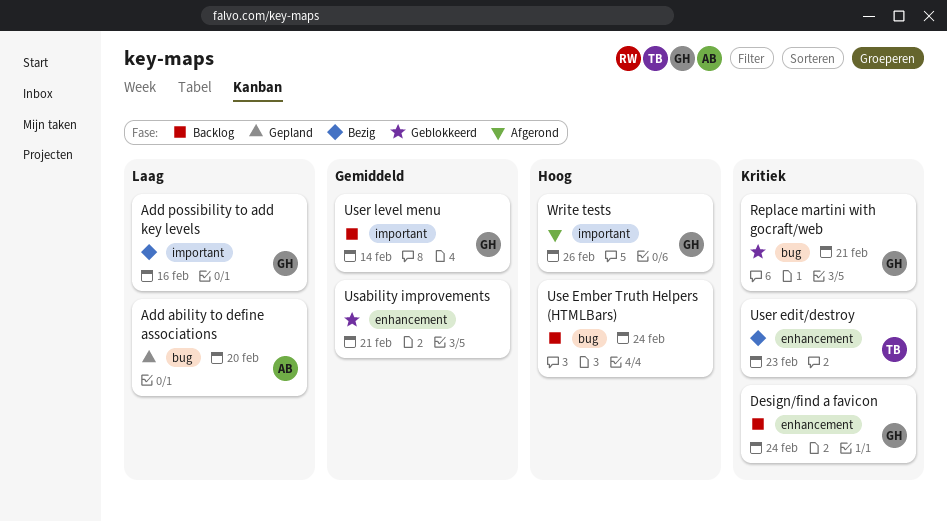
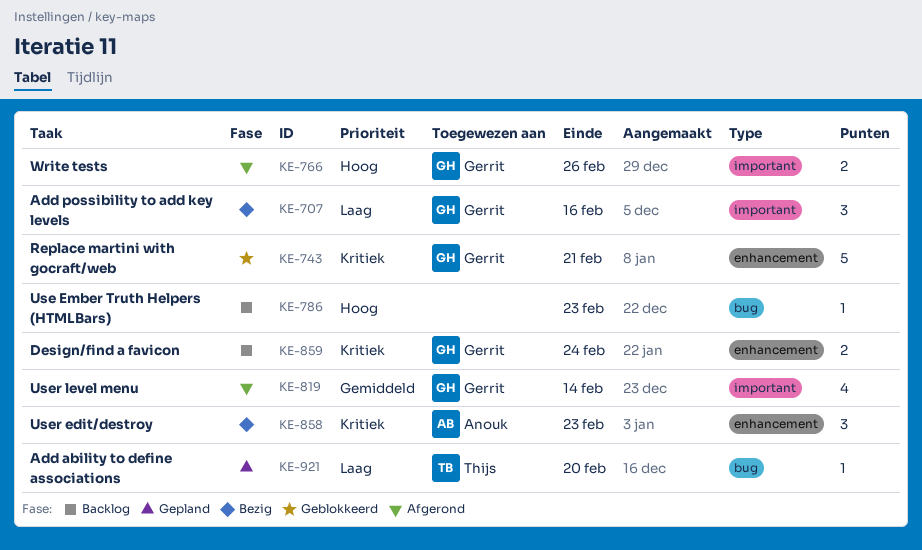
Add ability to define associations, owner: Anouk -> Thijs
Replace martini with gocraft/web, label: bug -> enhancement
Usability improvements: present -> none
Use Ember Truth Helpers (HTMLBars), due: Feb 24 -> Feb 23
User edit/destroy, owner: Thijs -> Anouk
User level menu, status: Backlog -> Afgerond

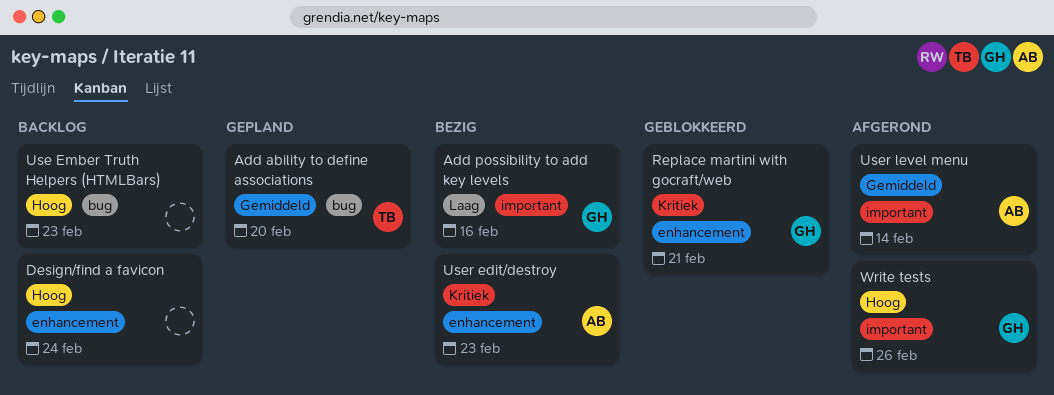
Add ability to define associations, priority: Laag -> Gemiddeld
Design/find a favicon, owner: Gerrit -> none
Design/find a favicon, priority: Kritiek -> Hoog
User level menu, owner: Gerrit -> Anouk

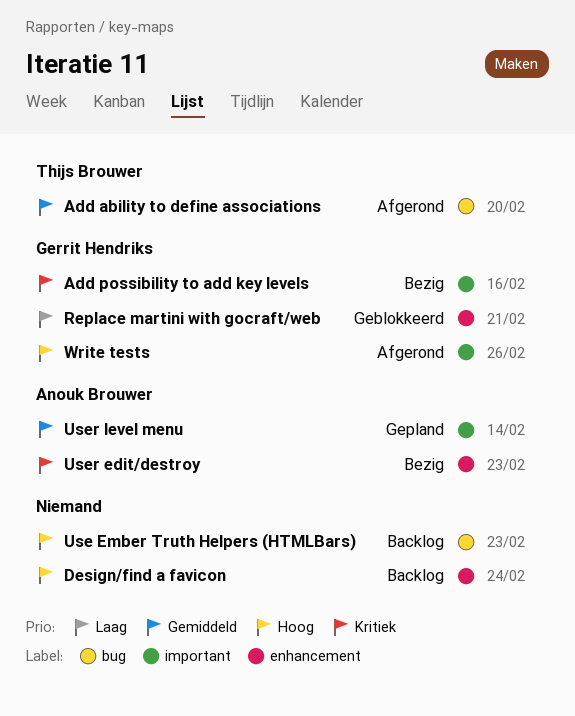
Add ability to define associations, status: Gepland -> Afgerond
Add possibility to add key levels, priority: Laag -> Kritiek
Replace martini with gocraft/web, priority: Kritiek -> Laag
User level menu, status: Afgerond -> Gepland

